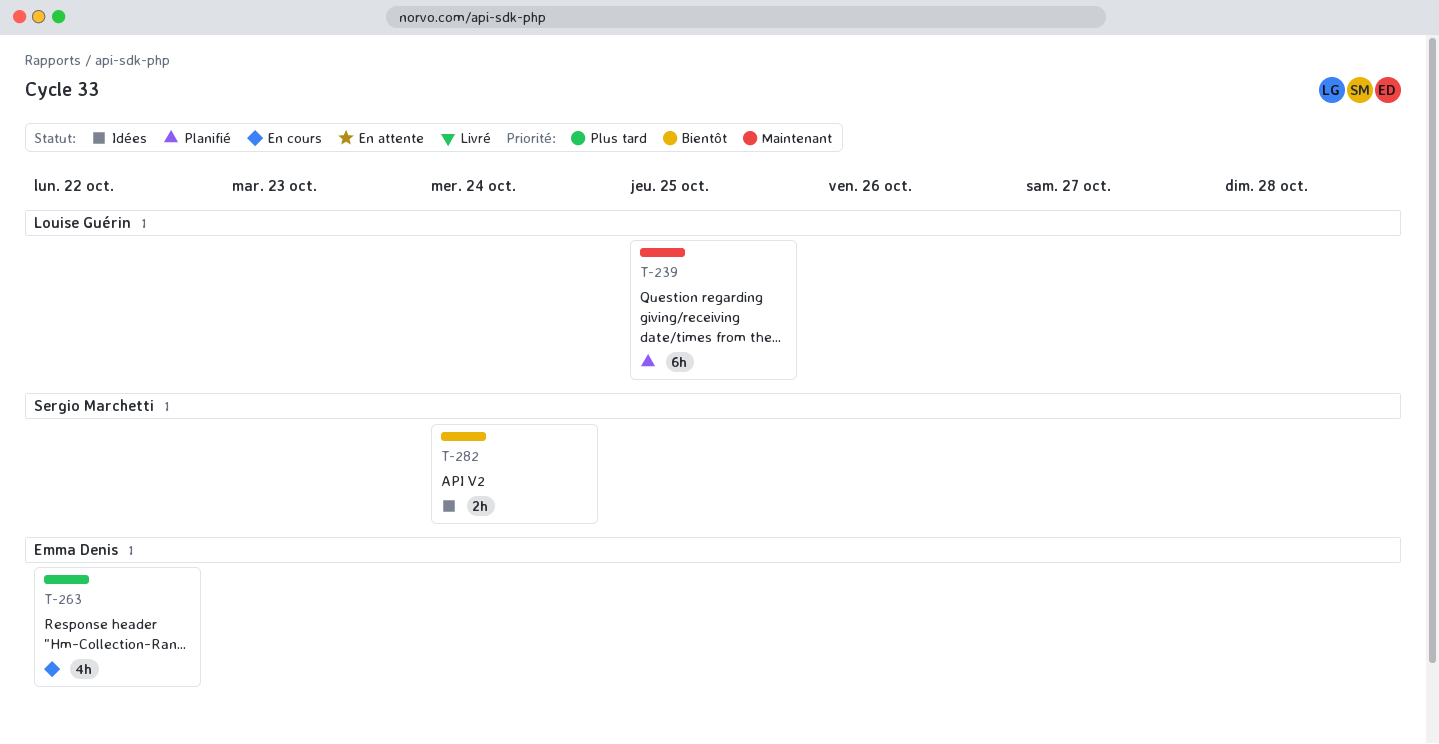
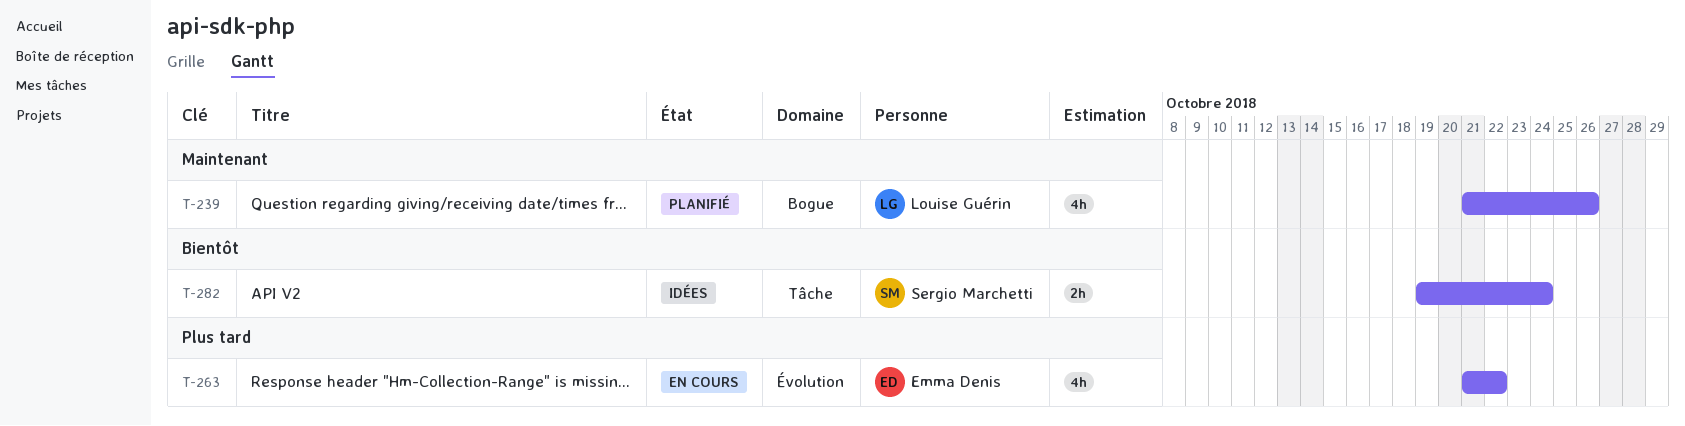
T-239, estimate: 6h -> 4h
T-239, due: Oct 25 -> Oct 26

